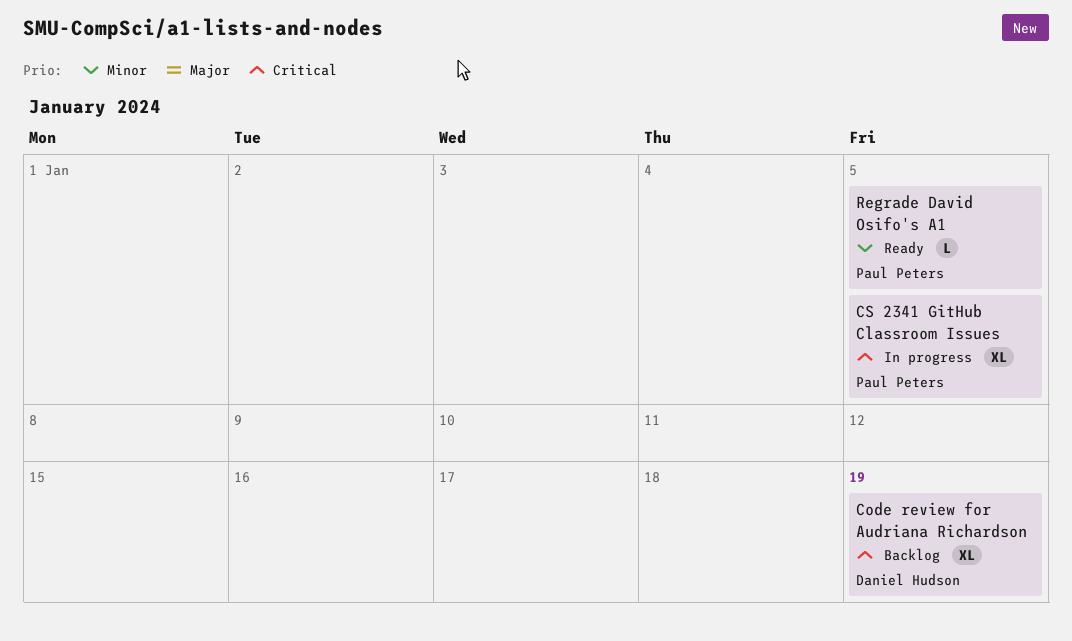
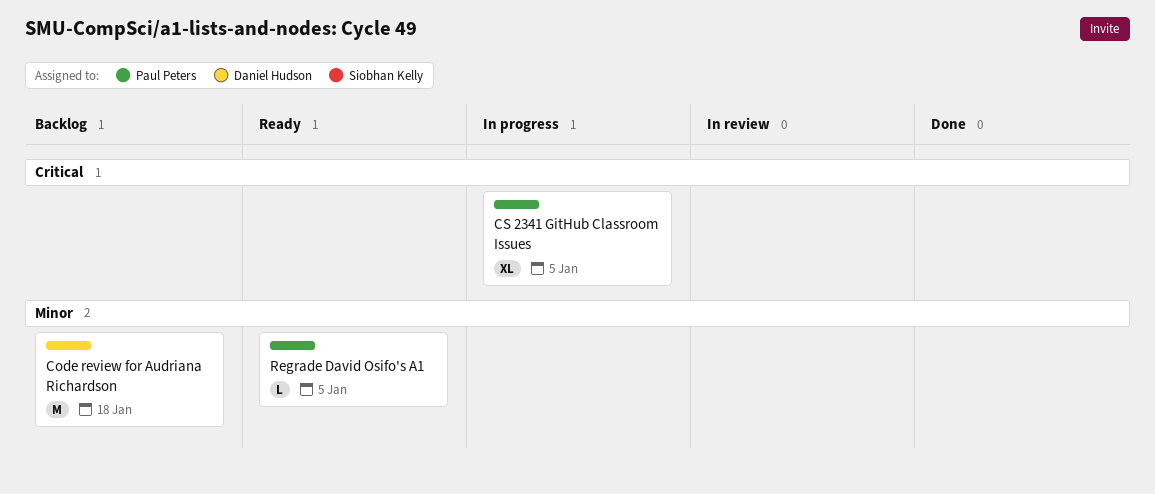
Code review for Audriana Richardson, priority: Critical -> Minor
Code review for Audriana Richardson, estimate: XL -> M
Code review for Audriana Richardson, due: Jan 19 -> Jan 18

